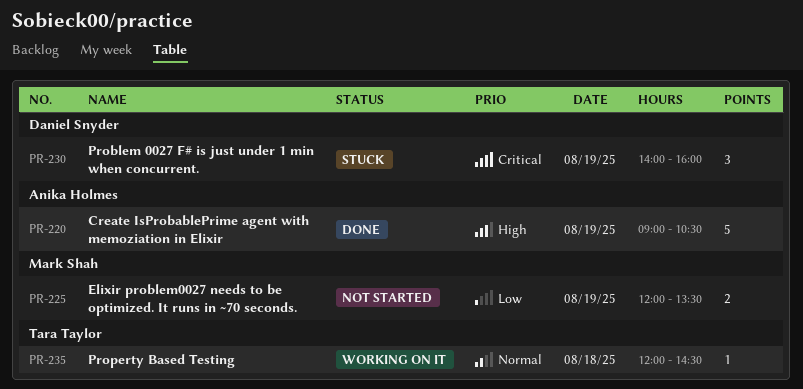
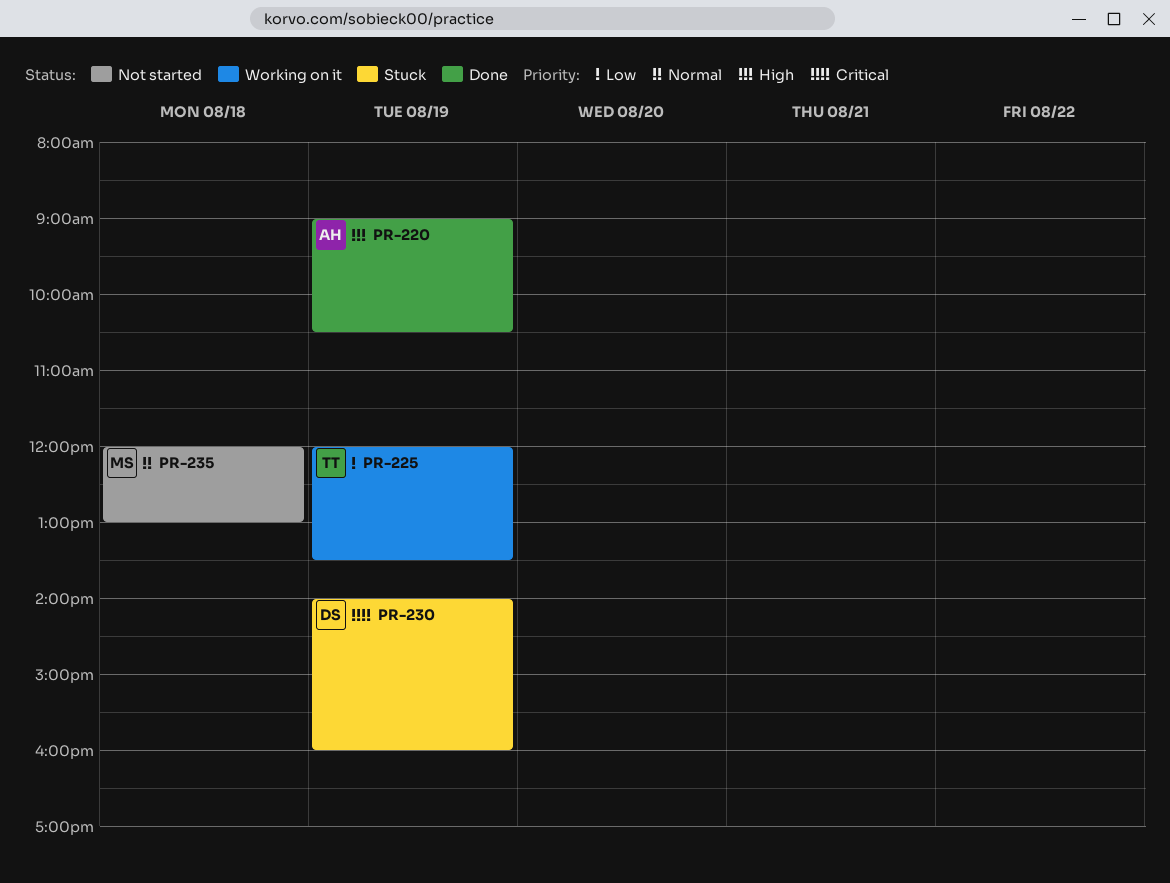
PR-225, status: Not started -> Working on it
PR-225, owner: Mark Shah -> Tara Taylor
PR-235, status: Working on it -> Not started
PR-235, owner: Tara Taylor -> Mark Shah
PR-235, ends: 14:30 -> 13:00

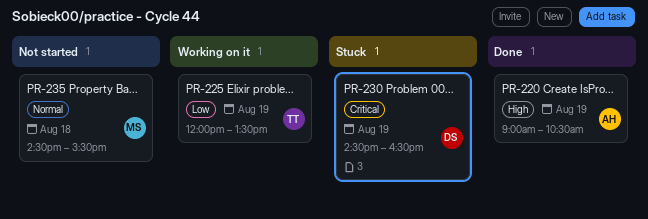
PR-230, begins: 14:00 -> 14:30
PR-230, ends: 16:00 -> 16:30
PR-235, begins: 12:00 -> 14:30
PR-235, ends: 13:00 -> 15:30

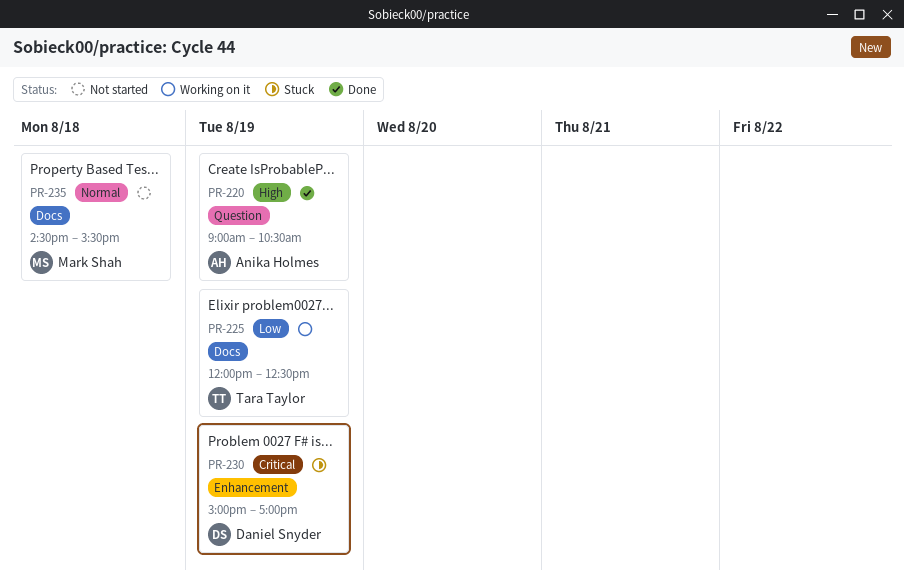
PR-225, ends: 13:30 -> 12:30
PR-230, begins: 14:30 -> 15:00
PR-230, ends: 16:30 -> 17:00

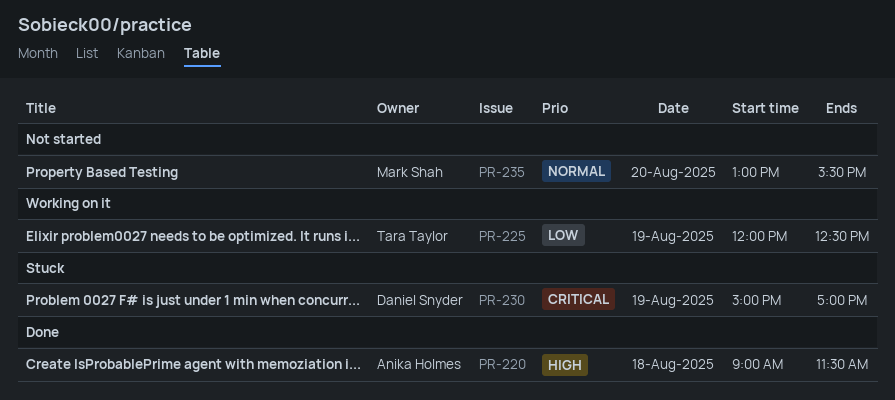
PR-220, day: Aug 19 -> Aug 18
PR-220, ends: 10:30 -> 11:30
PR-235, day: Aug 18 -> Aug 20
PR-235, begins: 14:30 -> 13:00

